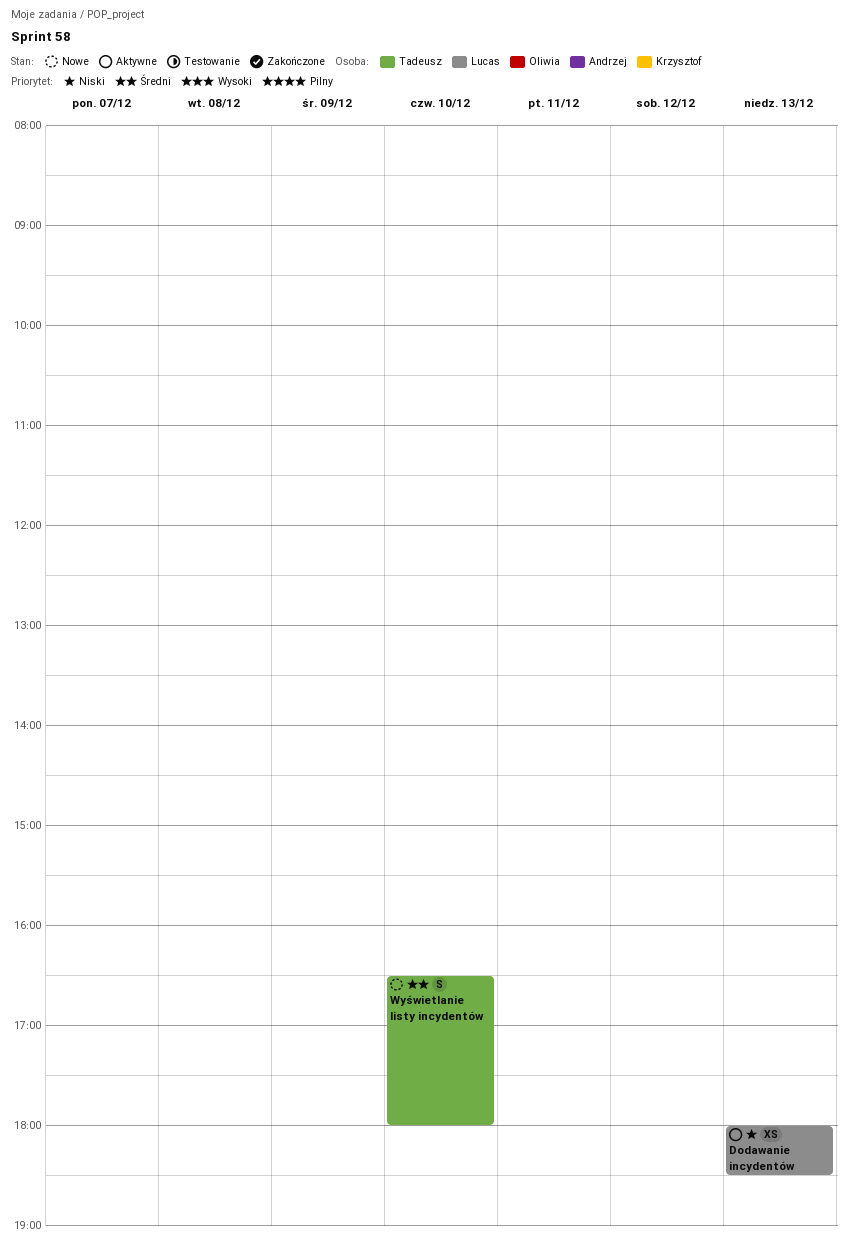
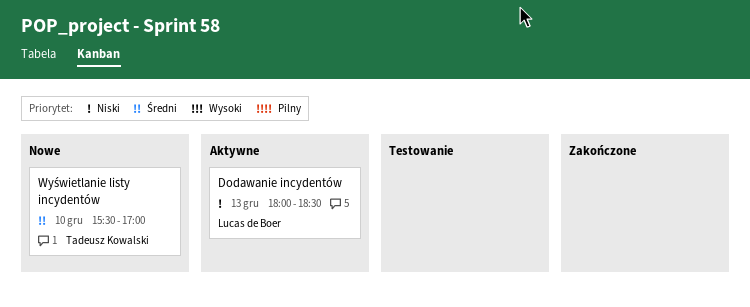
Wyświetlanie listy incydentów, begins: 16:30 -> 15:30
Wyświetlanie listy incydentów, ends: 18:00 -> 17:00

